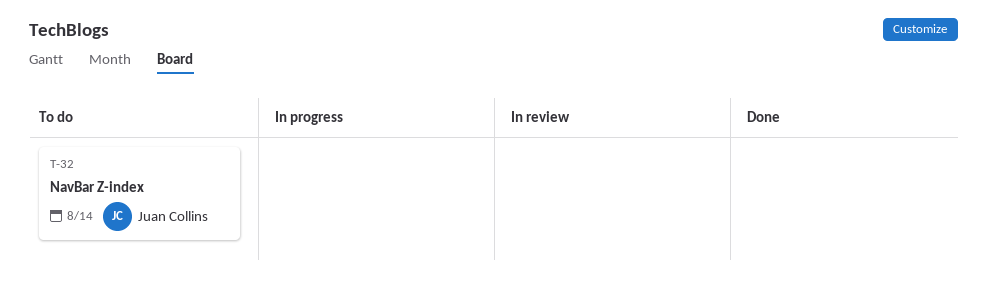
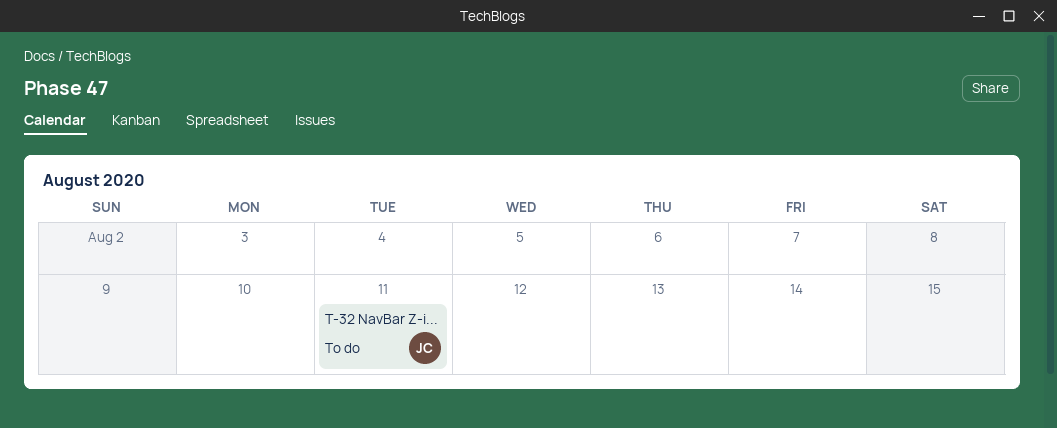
T-32, due: Aug 14 -> Aug 11

